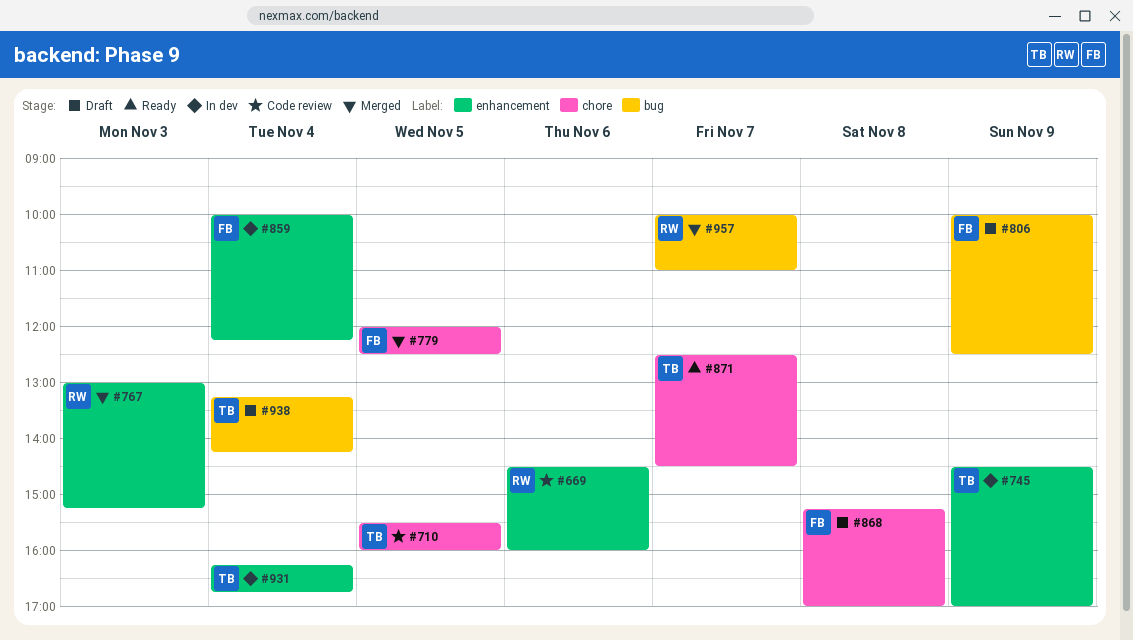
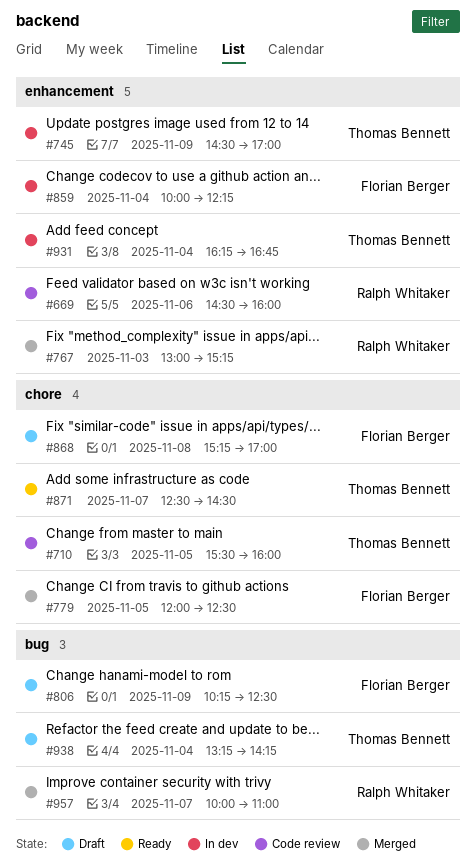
#806, begins: 10:00 -> 10:15

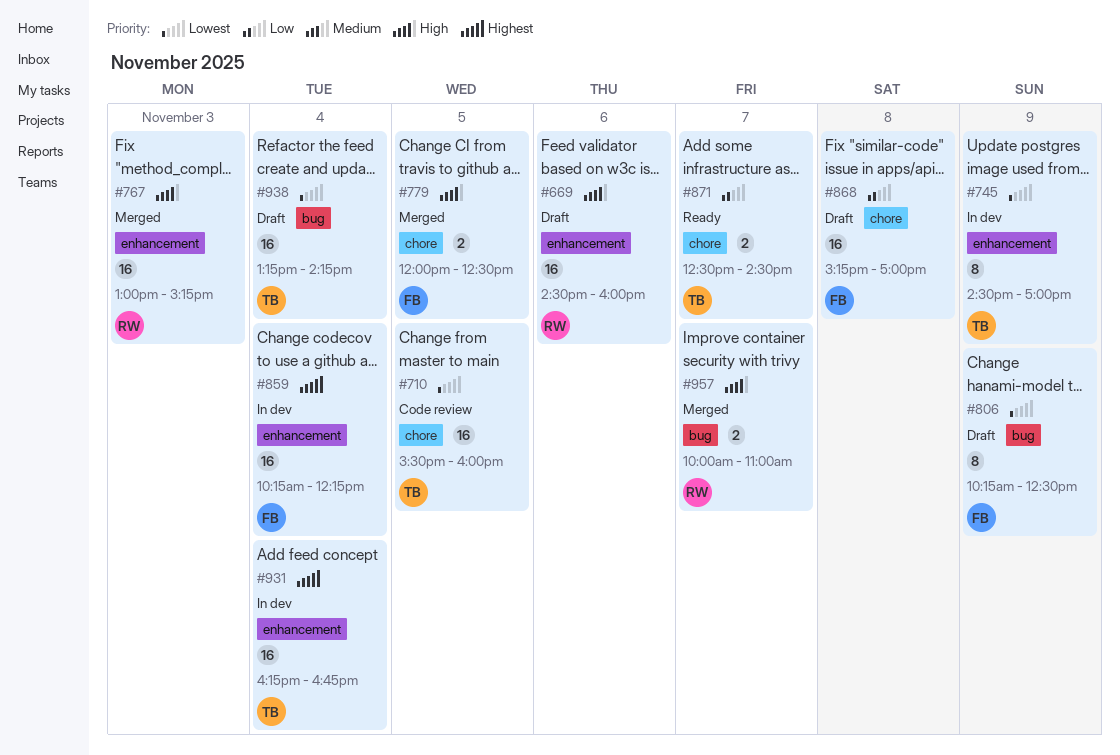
#669, status: Code review -> Draft
#859, begins: 10:00 -> 10:15

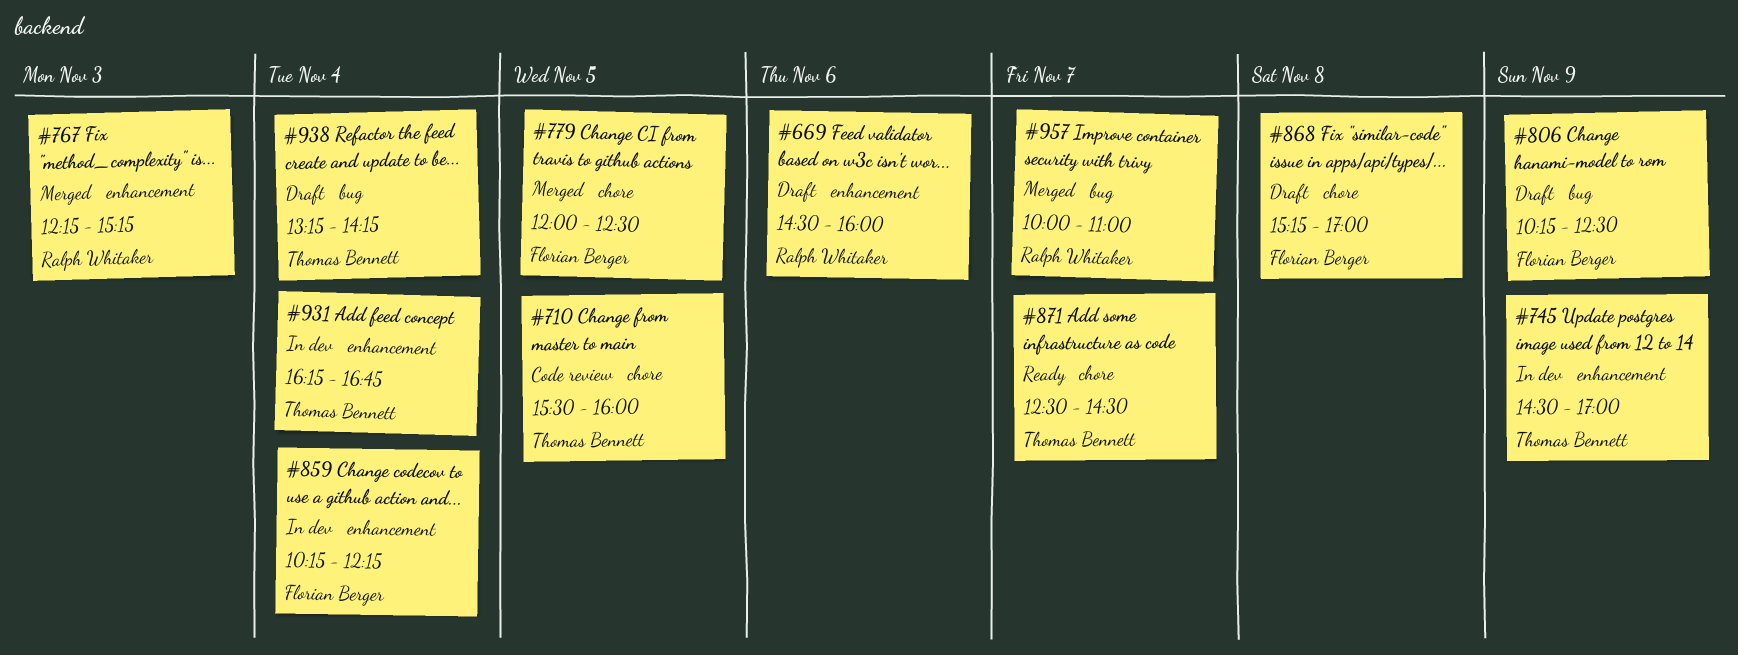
#767, begins: 13:00 -> 12:15

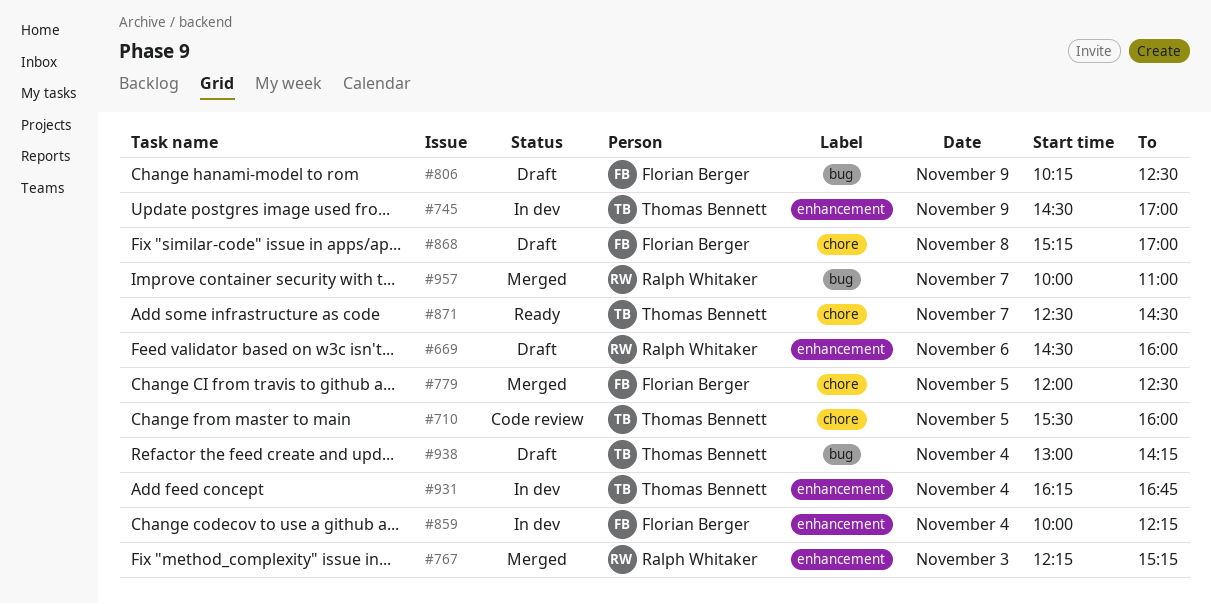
#859, begins: 10:15 -> 10:00
#938, begins: 13:15 -> 13:00

